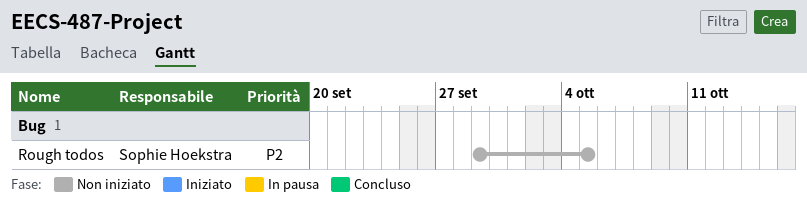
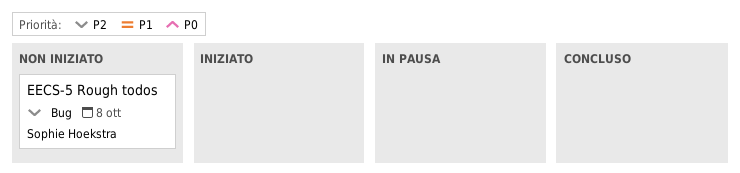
Rough todos, due: Oct 5 -> Oct 8

